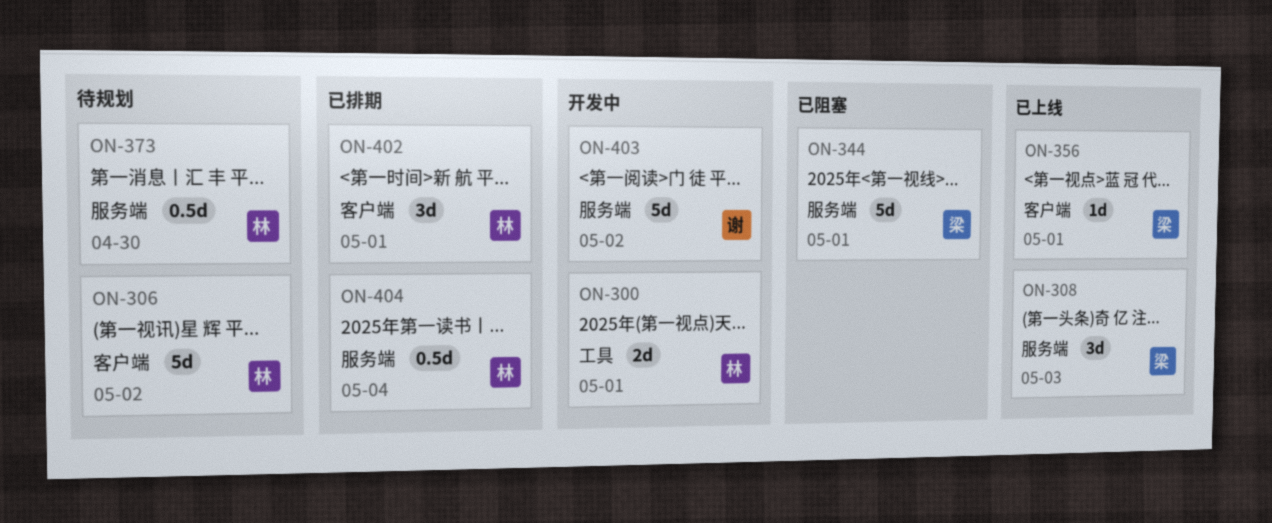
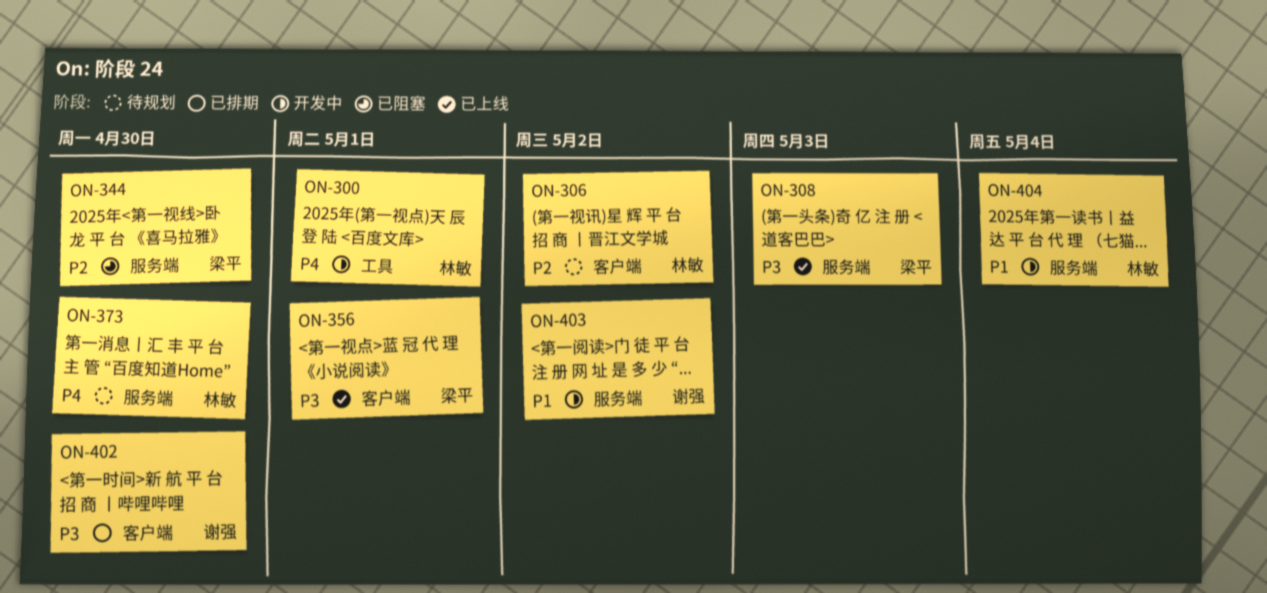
ON-344, due: May 1 -> Apr 30
ON-402, owner: 林敏 -> 谢强
ON-402, due: May 1 -> Apr 30
ON-404, status: 已排期 -> 开发中

